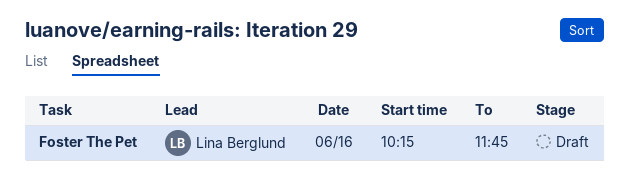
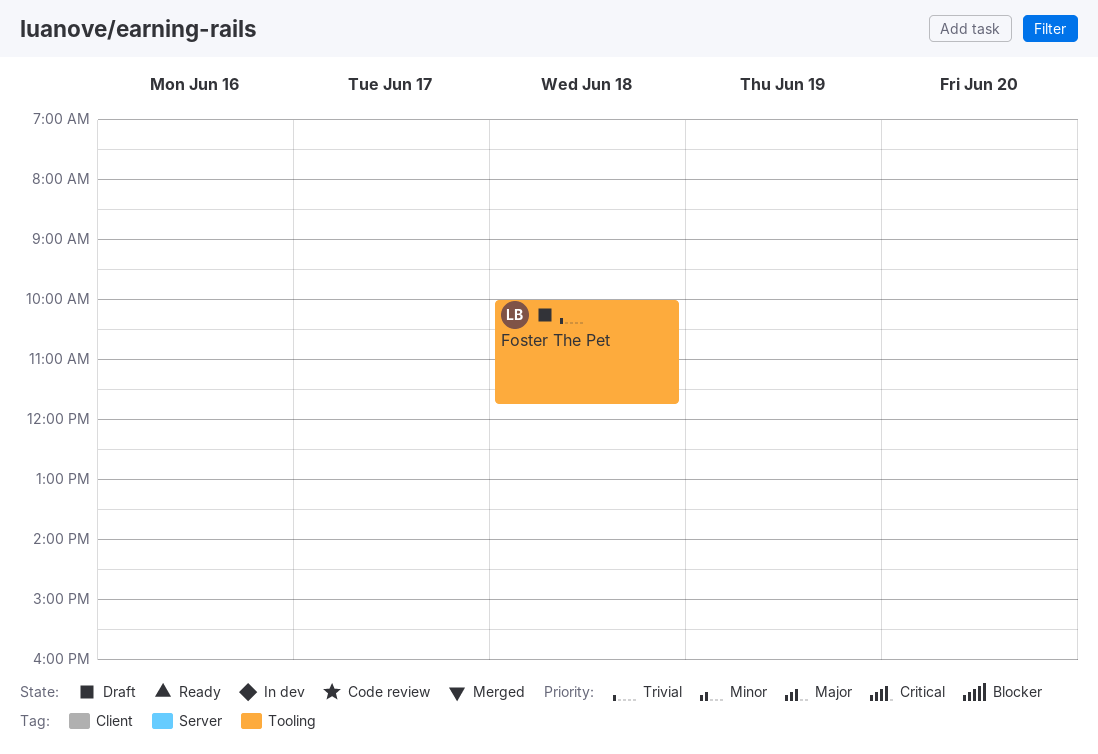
Foster The Pet, day: Jun 16 -> Jun 18
Foster The Pet, begins: 10:15 -> 10:00

